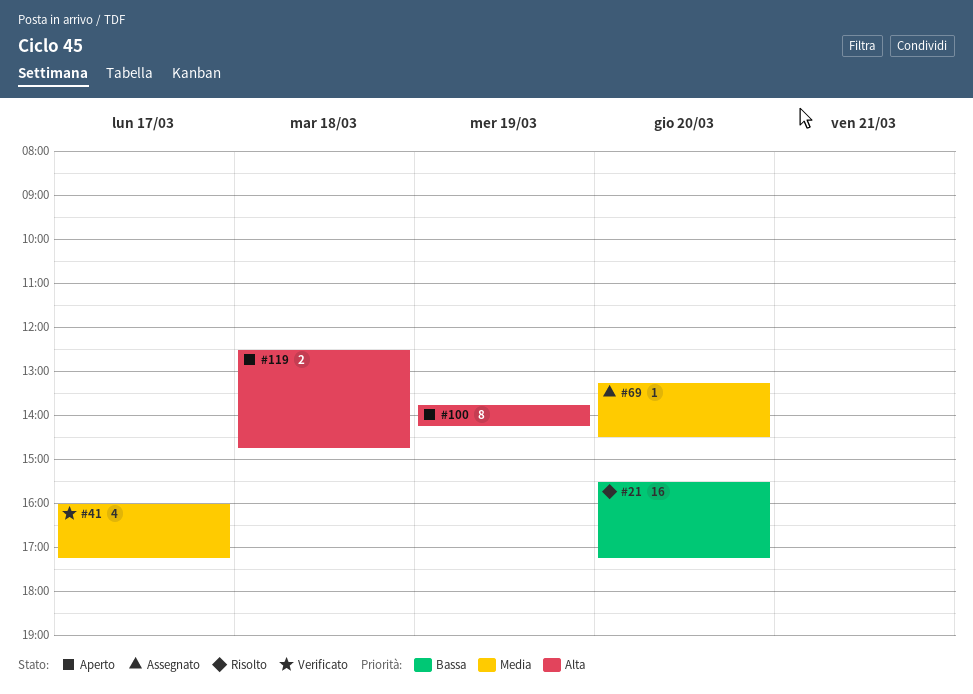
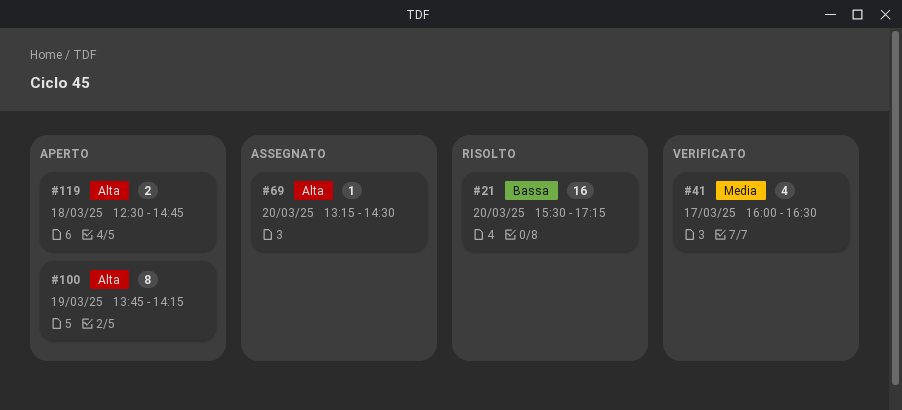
#41, ends: 17:15 -> 16:30
#69, priority: Media -> Alta

